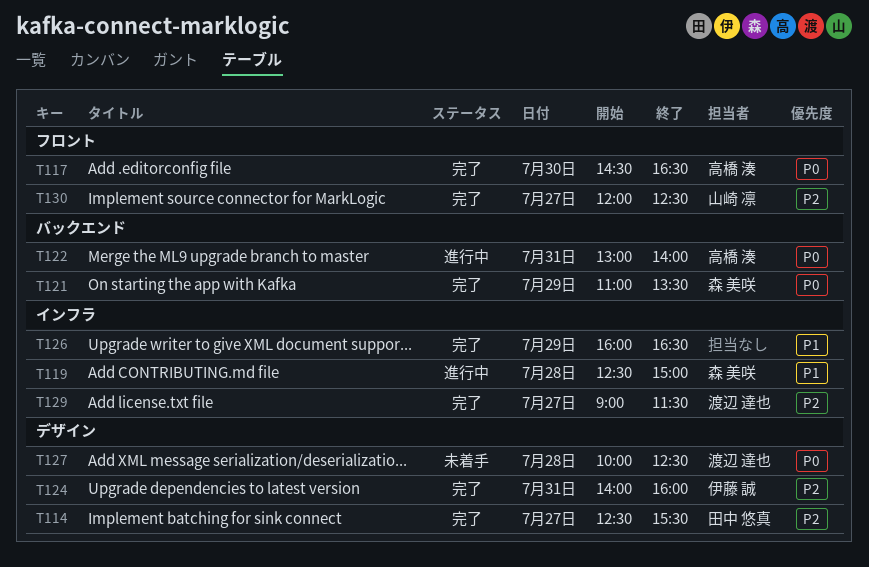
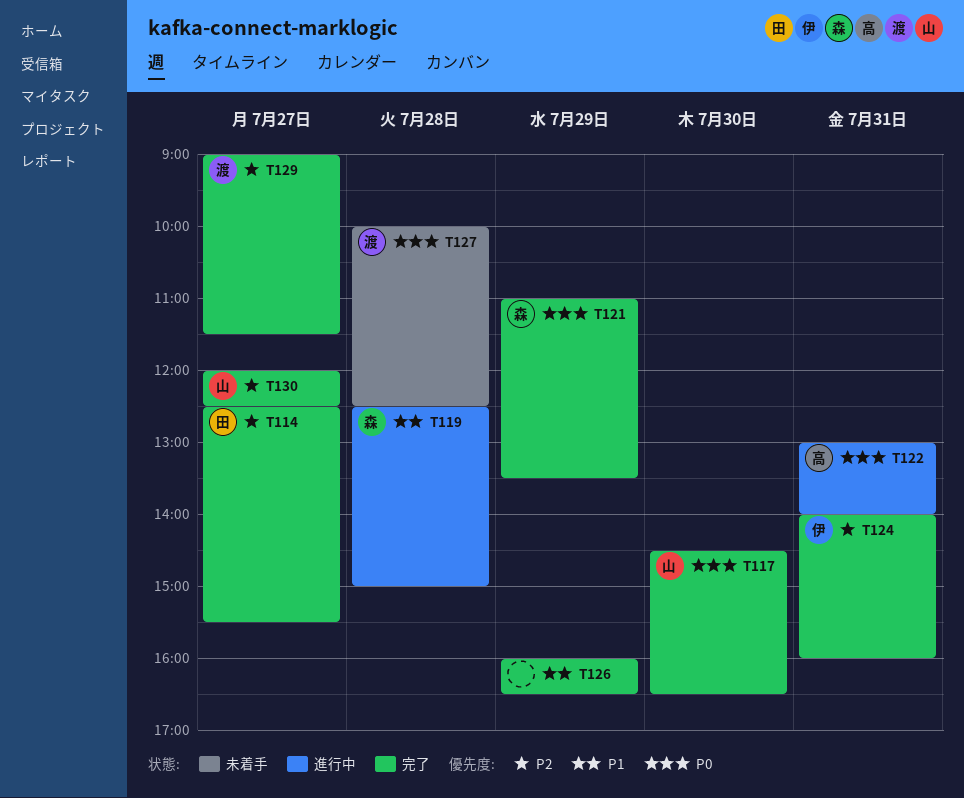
T117, owner: 高橋 湊 -> 山崎 凛

